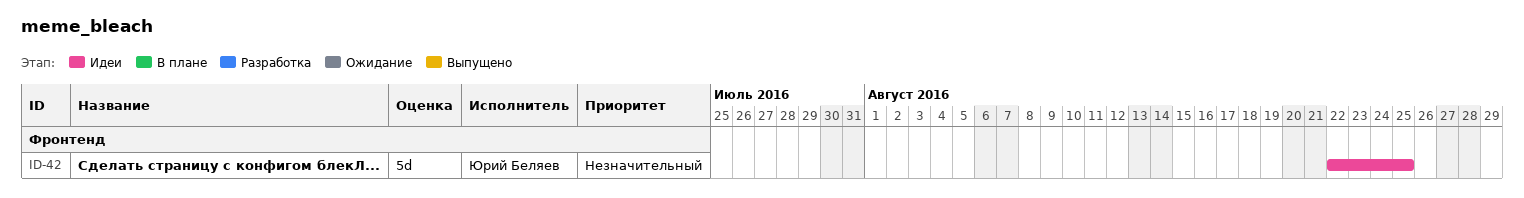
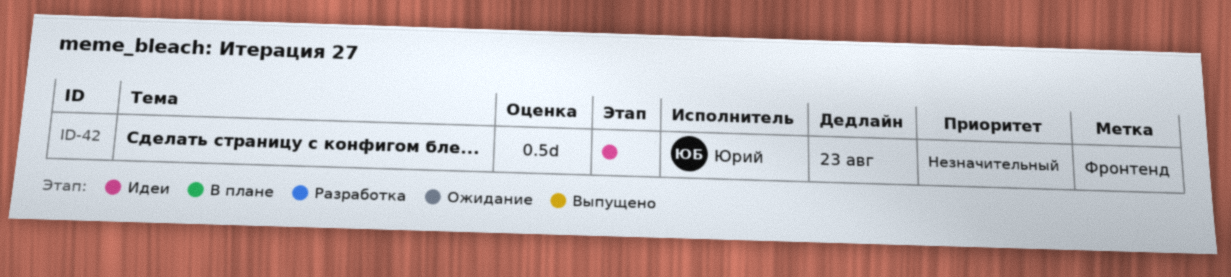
ID-42, estimate: 5d -> 0.5d
ID-42, due: Aug 25 -> Aug 23

